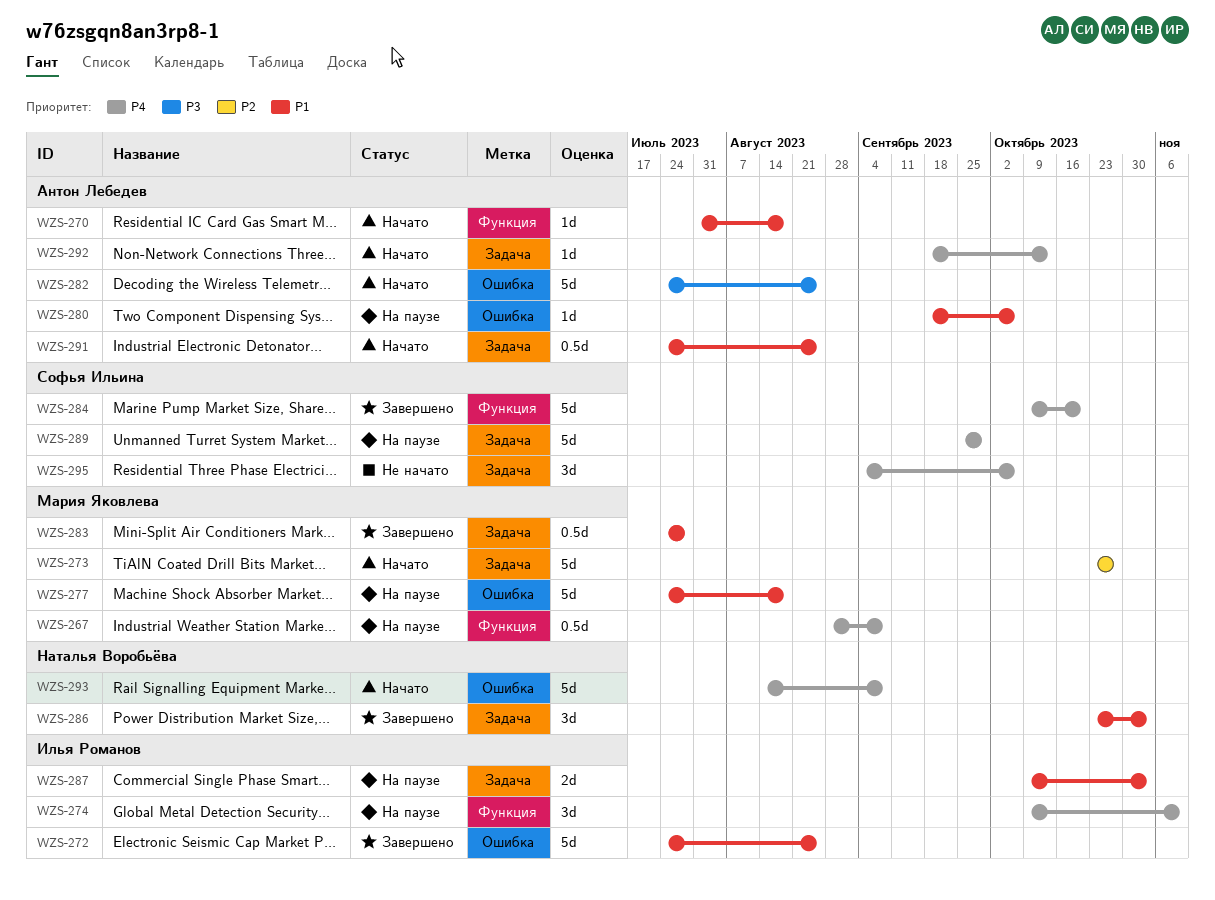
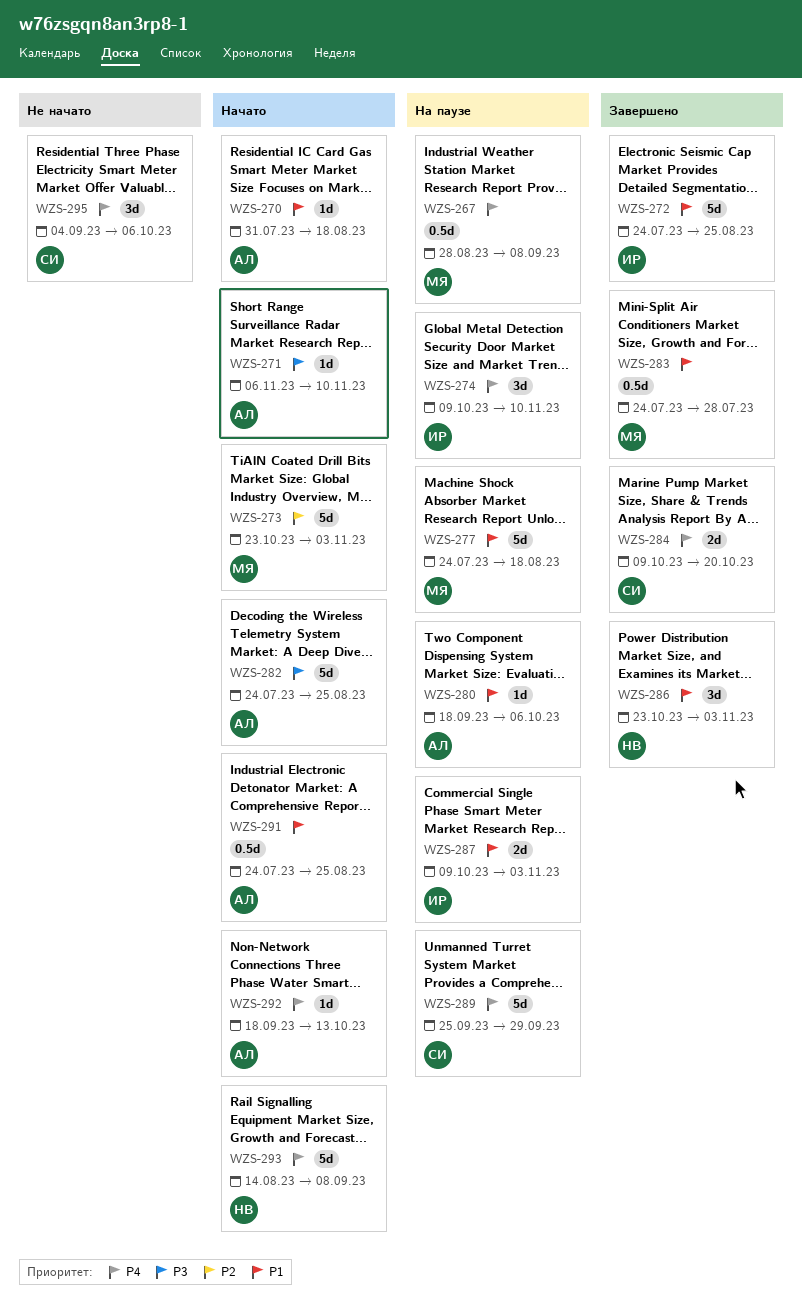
WZS-271: none -> present
WZS-273, due: Oct 27 -> Nov 3
WZS-284, estimate: 5d -> 2d

